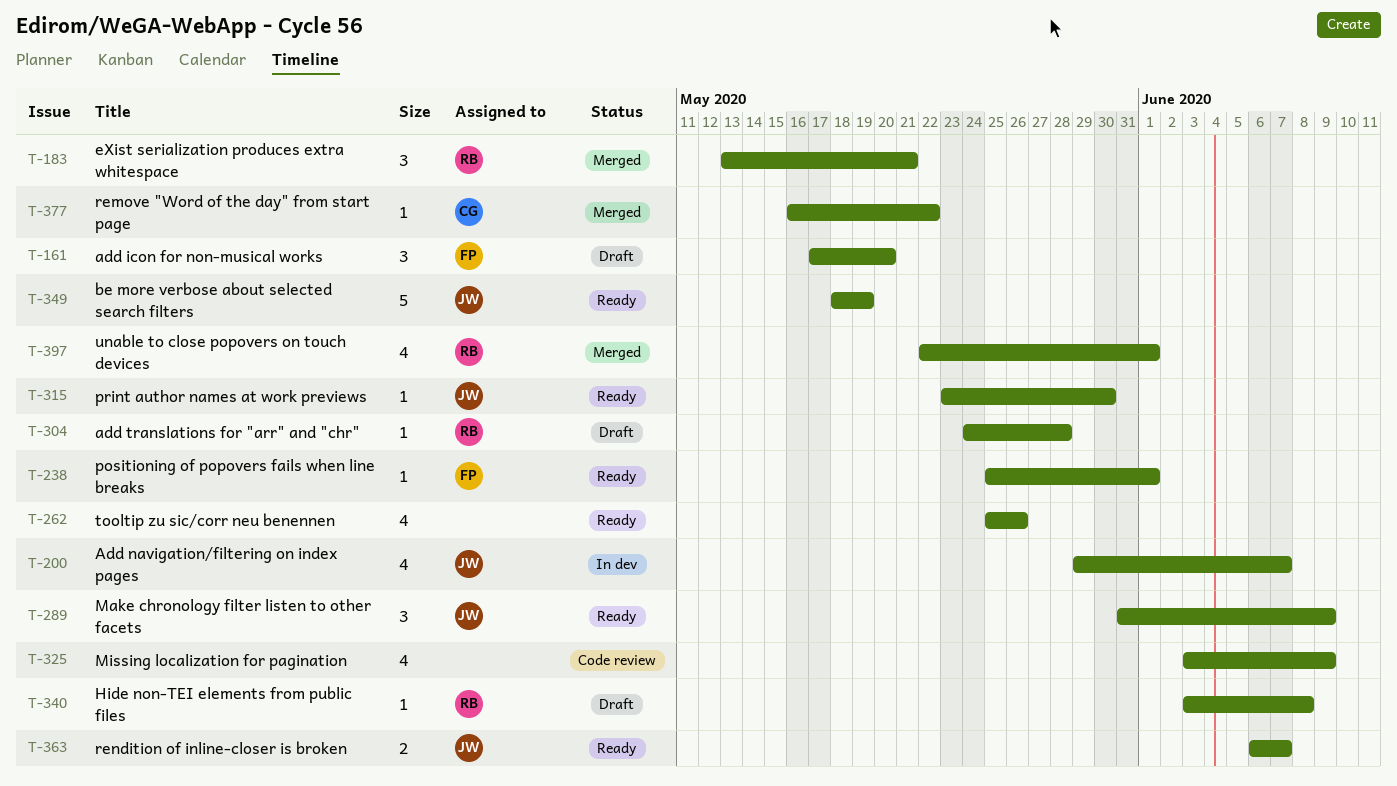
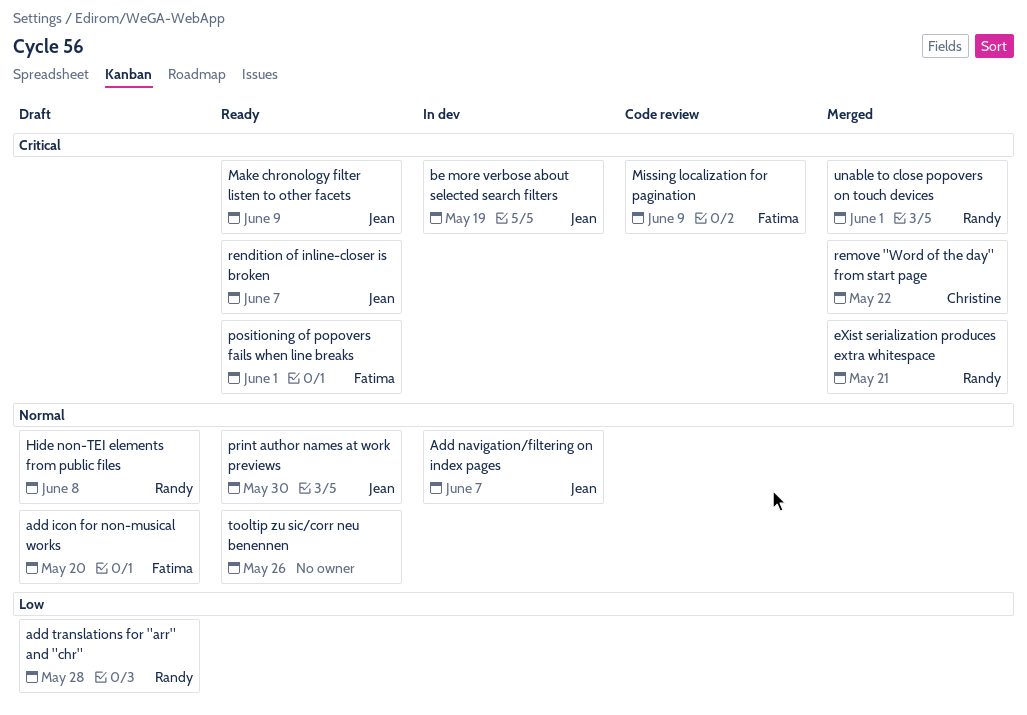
be more verbose about selected search filters, status: Ready -> In dev
Missing localization for pagination, owner: none -> Fatima

